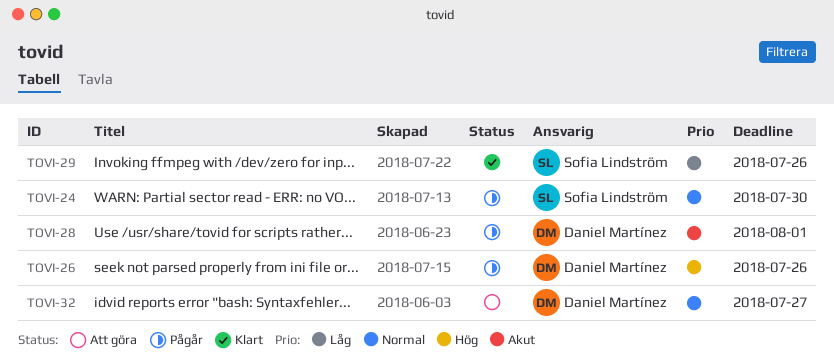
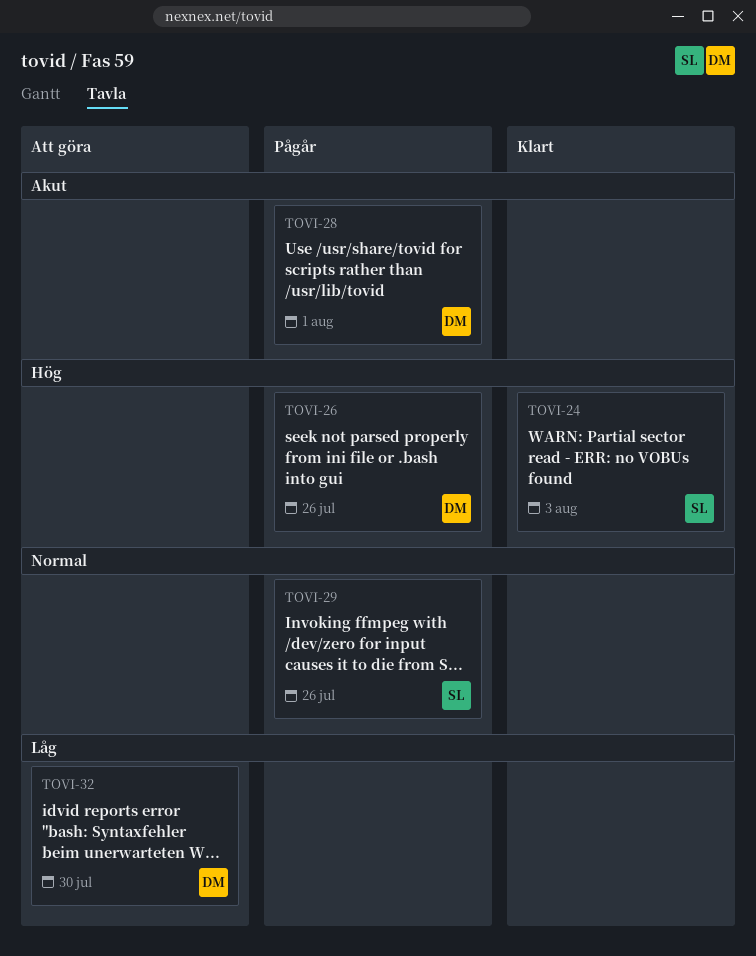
TOVI-24, status: Pågår -> Klart
TOVI-24, priority: Normal -> Hög
TOVI-24, due: Jul 30 -> Aug 3
TOVI-29, status: Klart -> Pågår
TOVI-29, priority: Låg -> Normal
TOVI-32, priority: Normal -> Låg
TOVI-32, due: Jul 27 -> Jul 30

